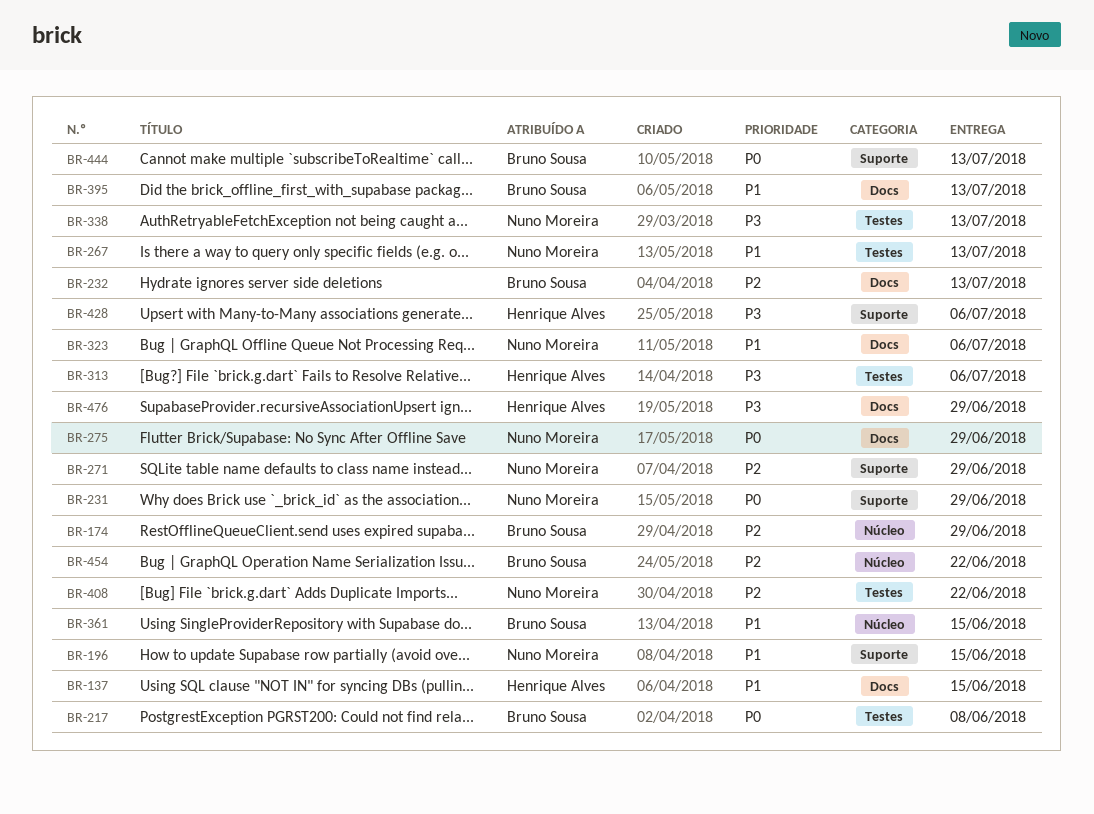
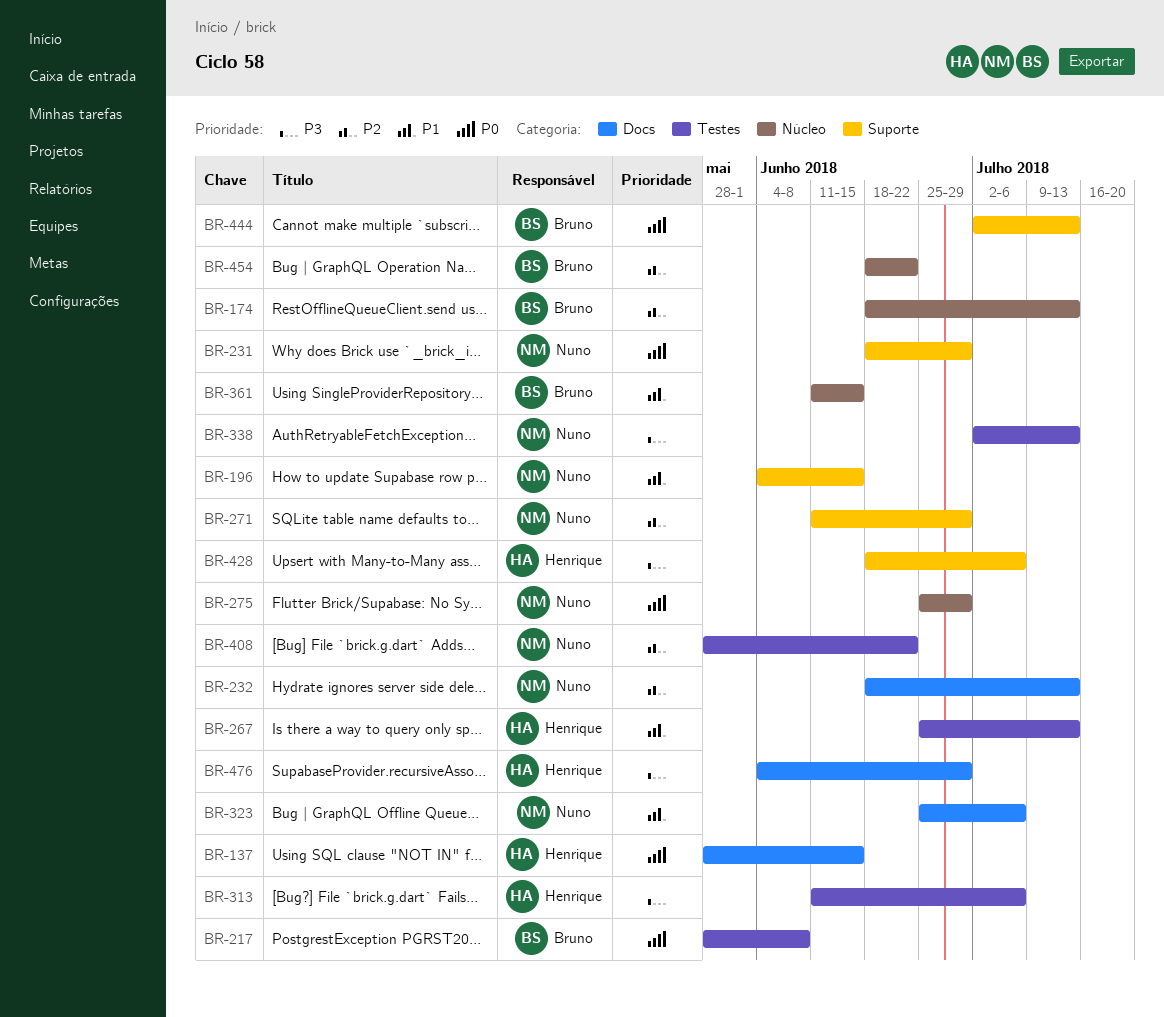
BR-137, priority: P1 -> P0
BR-174, due: Jun 29 -> Jul 13
BR-232, owner: Bruno Sousa -> Nuno Moreira
BR-267, owner: Nuno Moreira -> Henrique Alves
BR-275, label: Docs -> Núcleo
BR-395: present -> none

